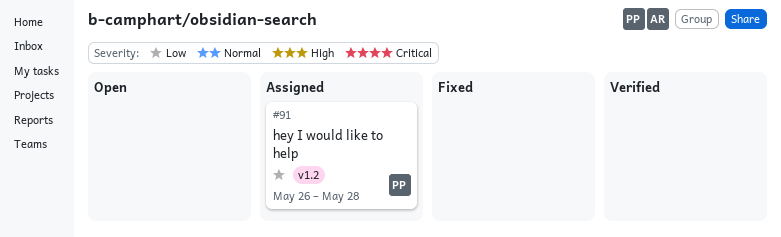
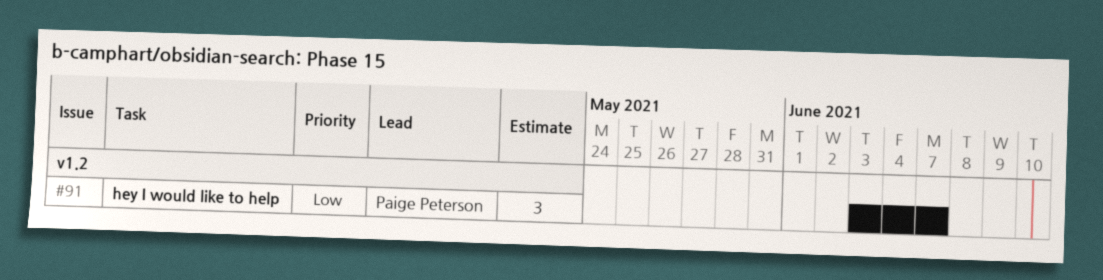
#91, start: May 26 -> Jun 3
#91, due: May 28 -> Jun 7

